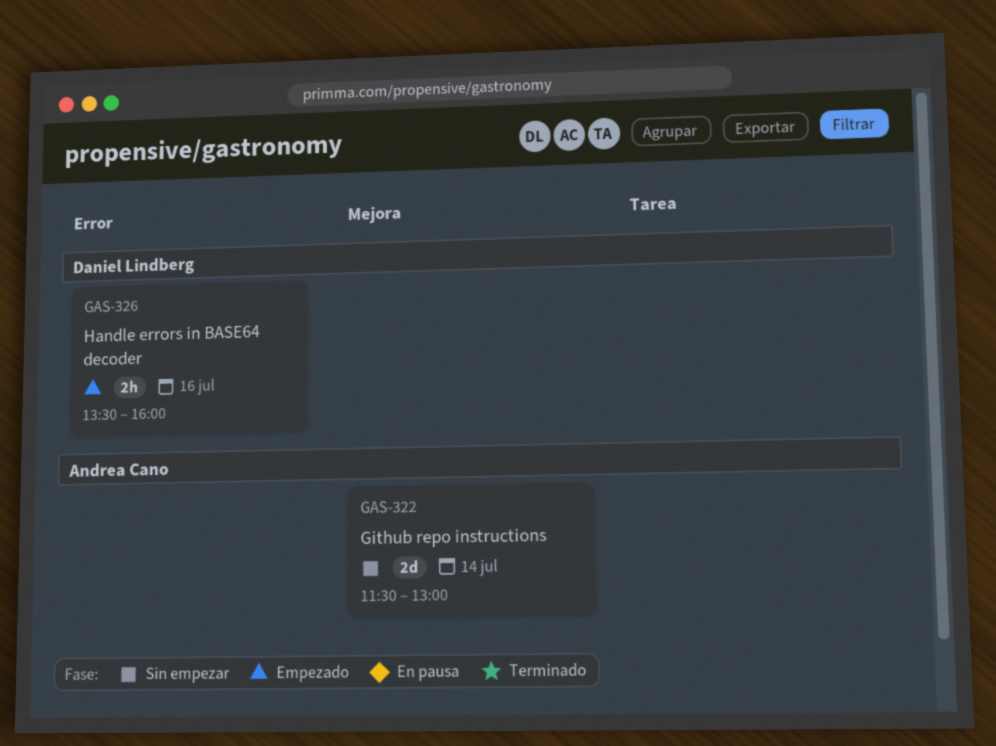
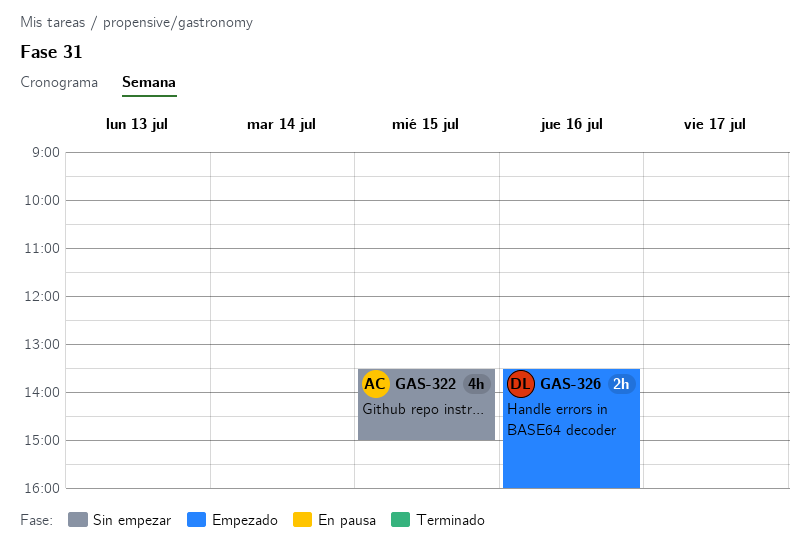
GAS-322, estimate: 2d -> 4h
GAS-322, day: Jul 14 -> Jul 15
GAS-322, begins: 11:30 -> 13:30
GAS-322, ends: 13:00 -> 15:00

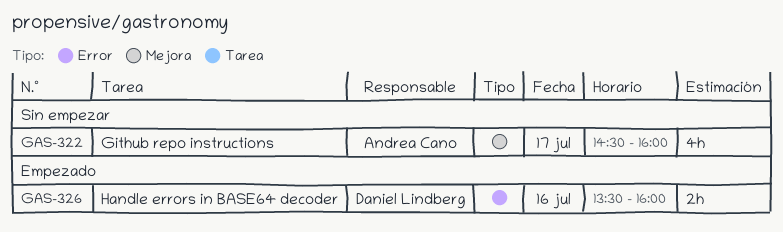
GAS-322, day: Jul 15 -> Jul 17
GAS-322, begins: 13:30 -> 14:30
GAS-322, ends: 15:00 -> 16:00

